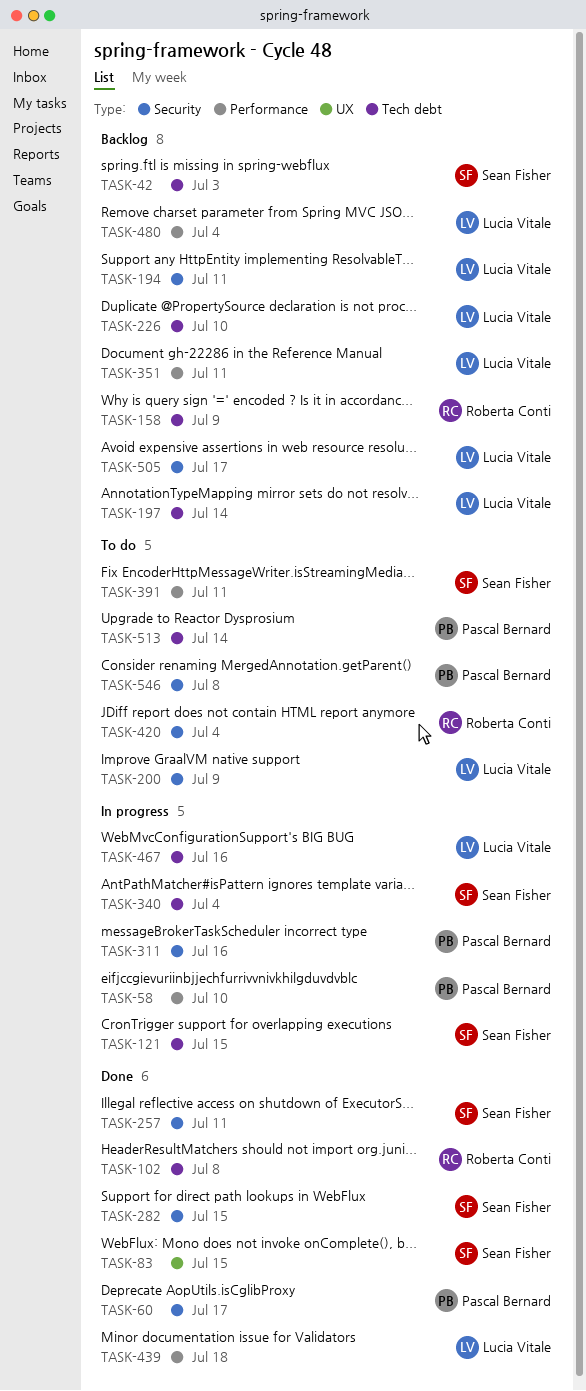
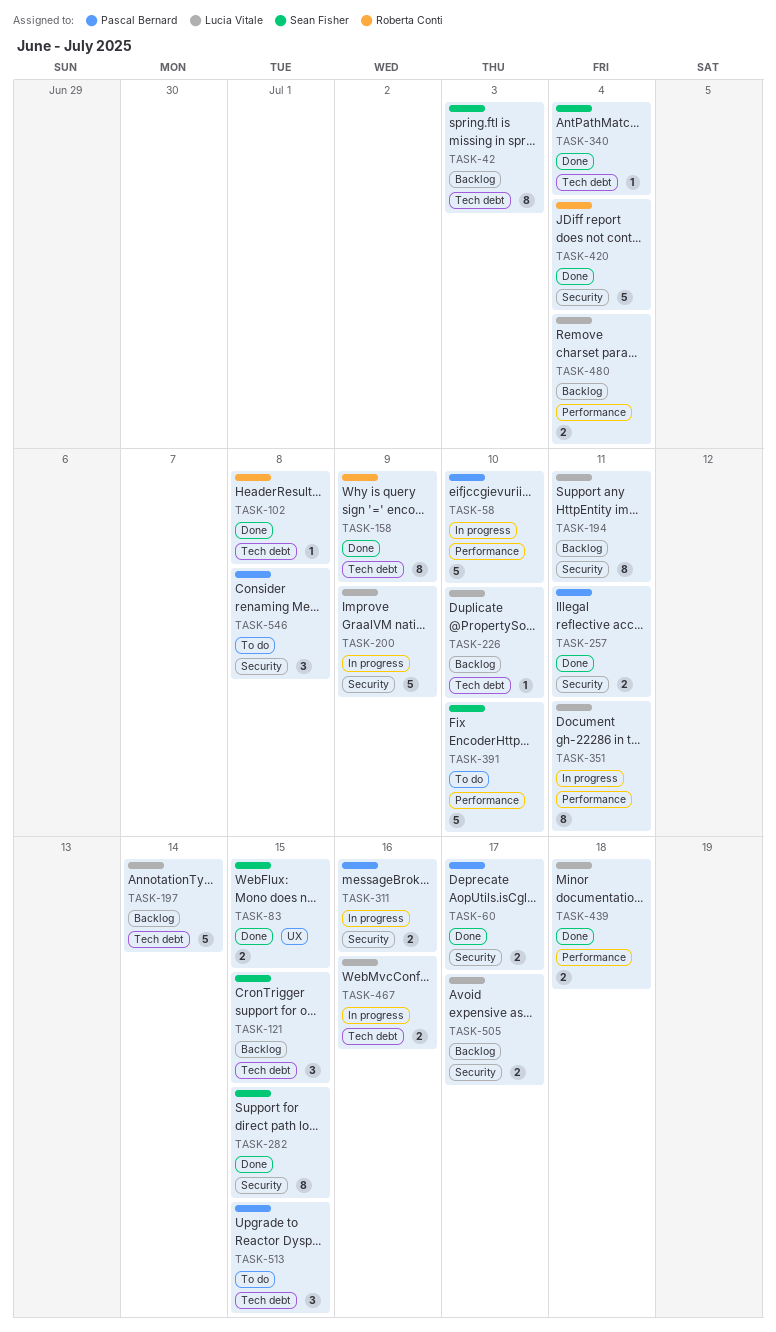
TASK-121, status: In progress -> Backlog
TASK-158, status: Backlog -> Done
TASK-200, status: To do -> In progress
TASK-257, owner: Sean Fisher -> Pascal Bernard
TASK-340, status: In progress -> Done
TASK-351, status: Backlog -> In progress
TASK-391, due: Jul 11 -> Jul 10
TASK-420, status: To do -> Done
TASK-513, due: Jul 14 -> Jul 15

